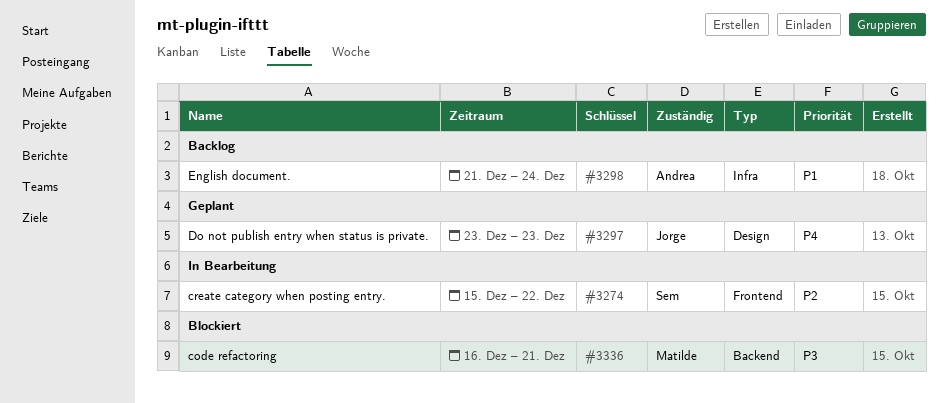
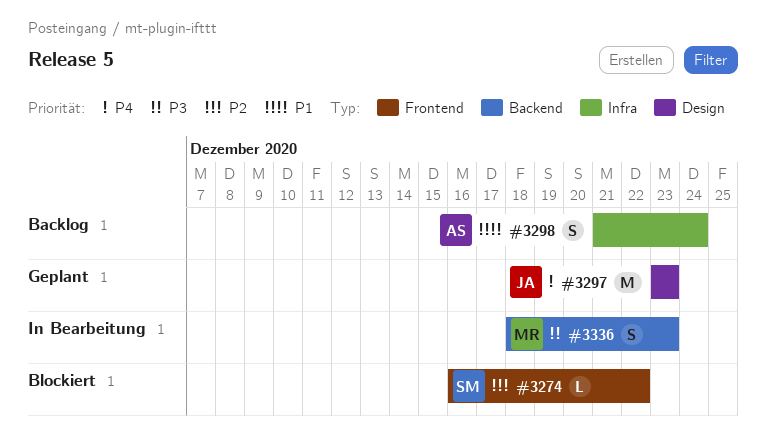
#3274, status: In Bearbeitung -> Blockiert
#3274, start: Dec 15 -> Dec 16
#3336, status: Blockiert -> In Bearbeitung
#3336, start: Dec 16 -> Dec 18
#3336, due: Dec 21 -> Dec 23

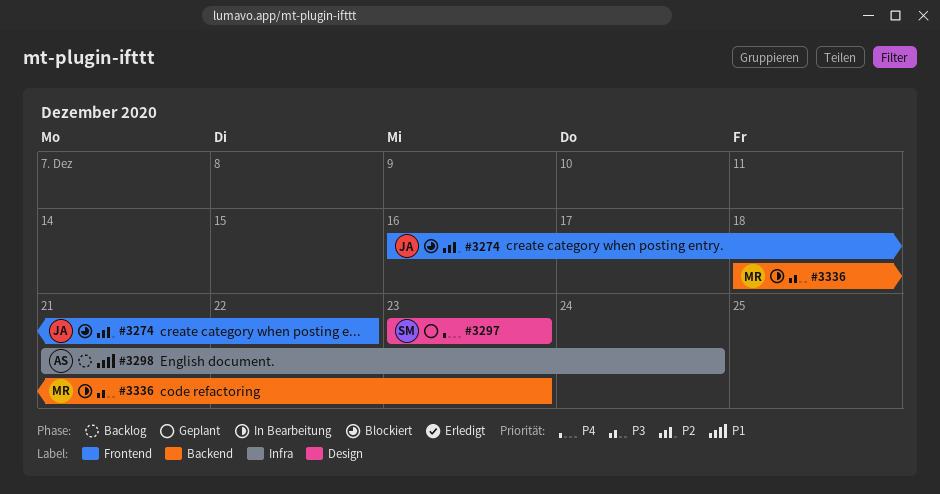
#3274, owner: SM -> JA
#3297, owner: JA -> SM

